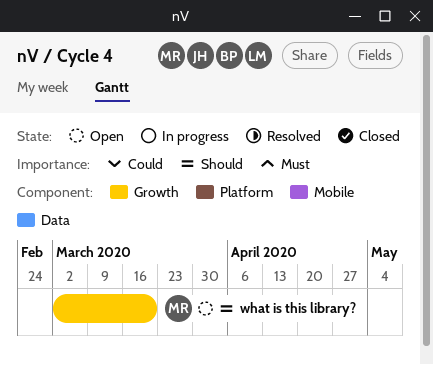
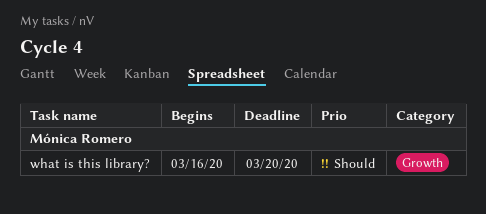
what is this library?, start: Mar 2 -> Mar 16

